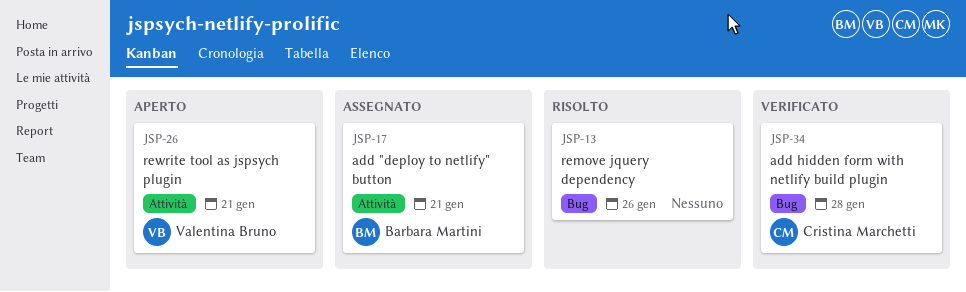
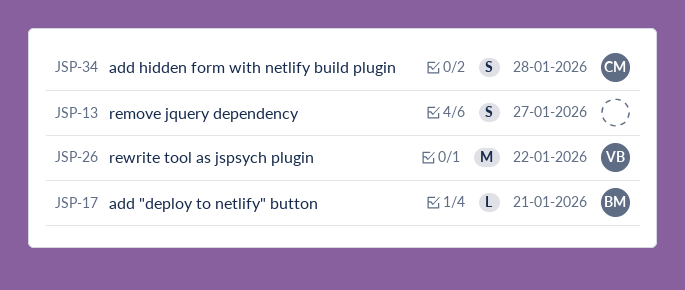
JSP-13, due: Jan 26 -> Jan 27
JSP-26, due: Jan 21 -> Jan 22

